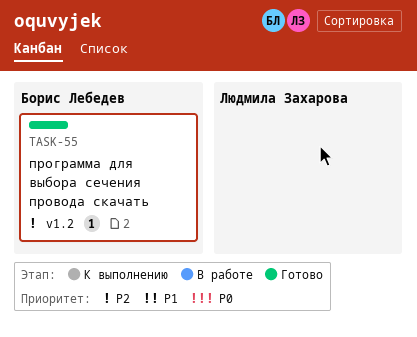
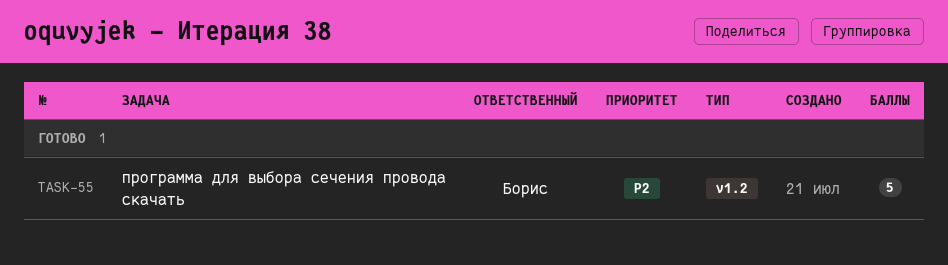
TASK-55, estimate: 1 -> 5

